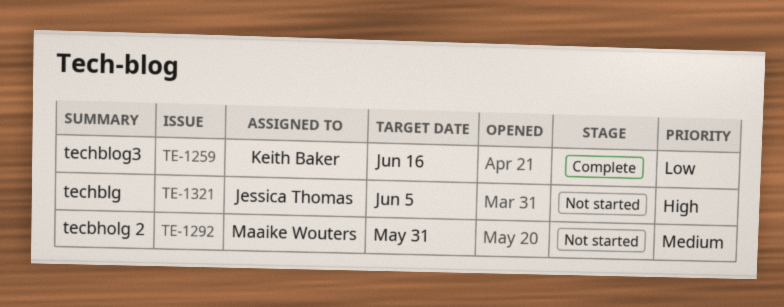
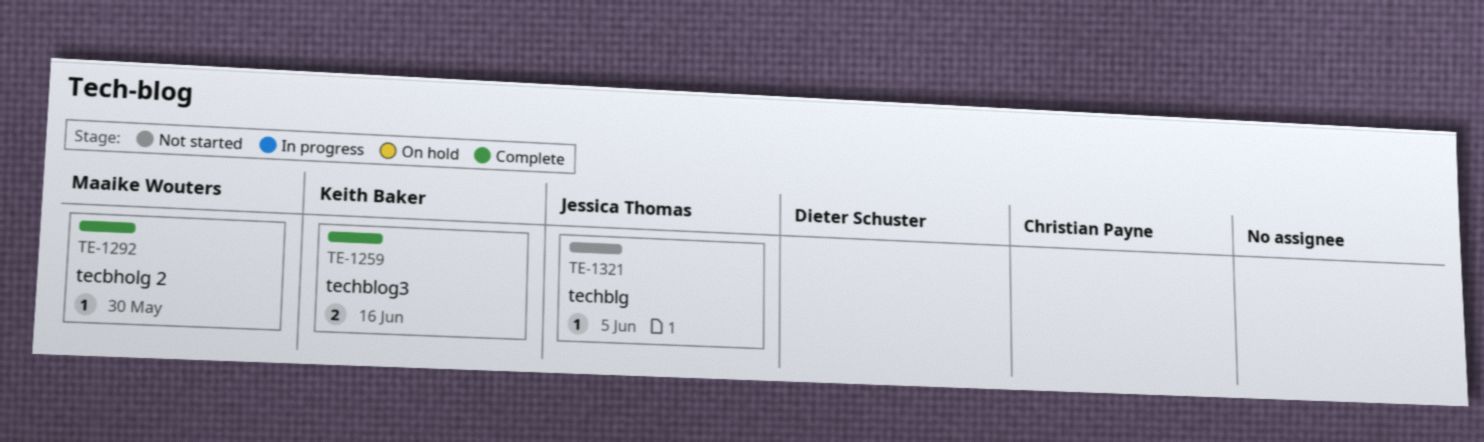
TE-1292, status: Not started -> Complete
TE-1292, due: May 31 -> May 30

